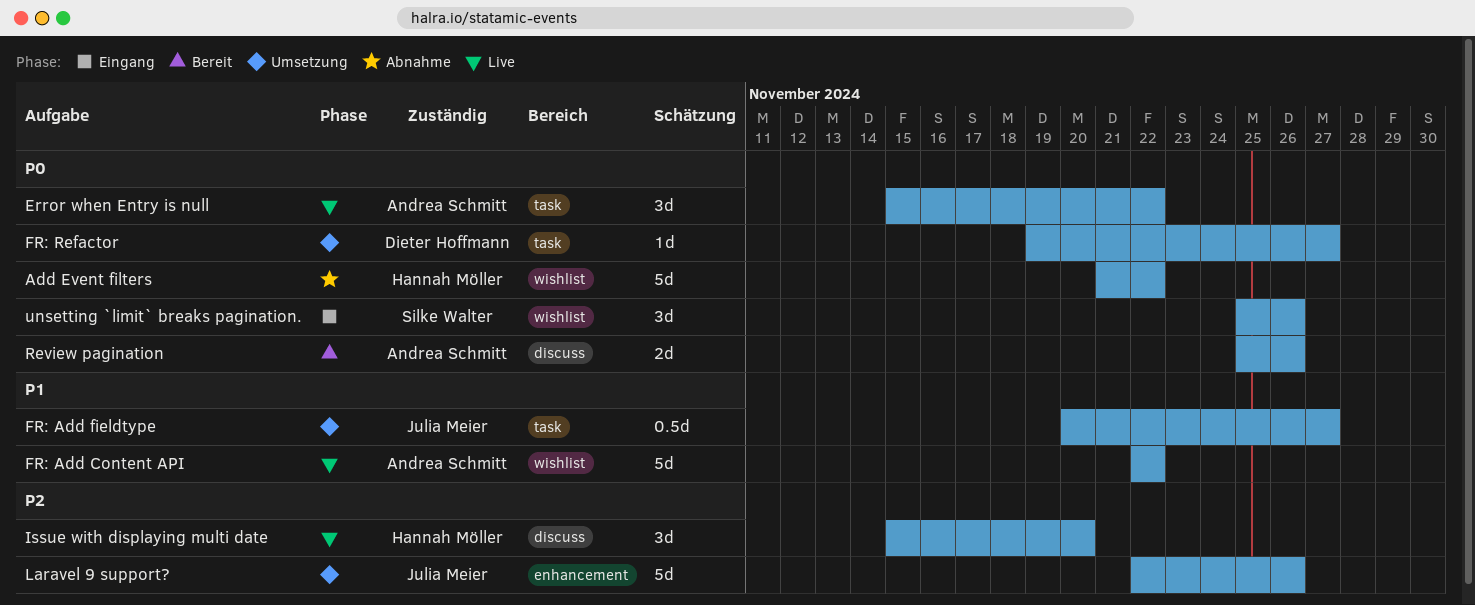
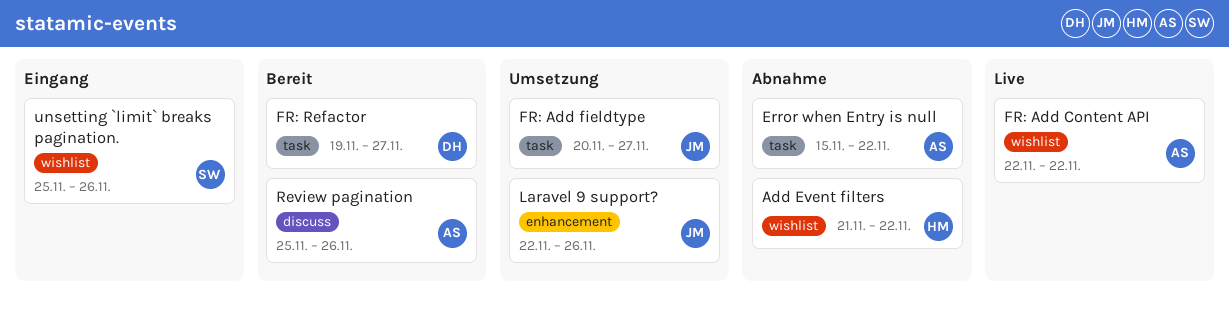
Error when Entry is null, status: Live -> Abnahme
FR: Refactor, status: Umsetzung -> Bereit
Issue with displaying multi date: present -> none

